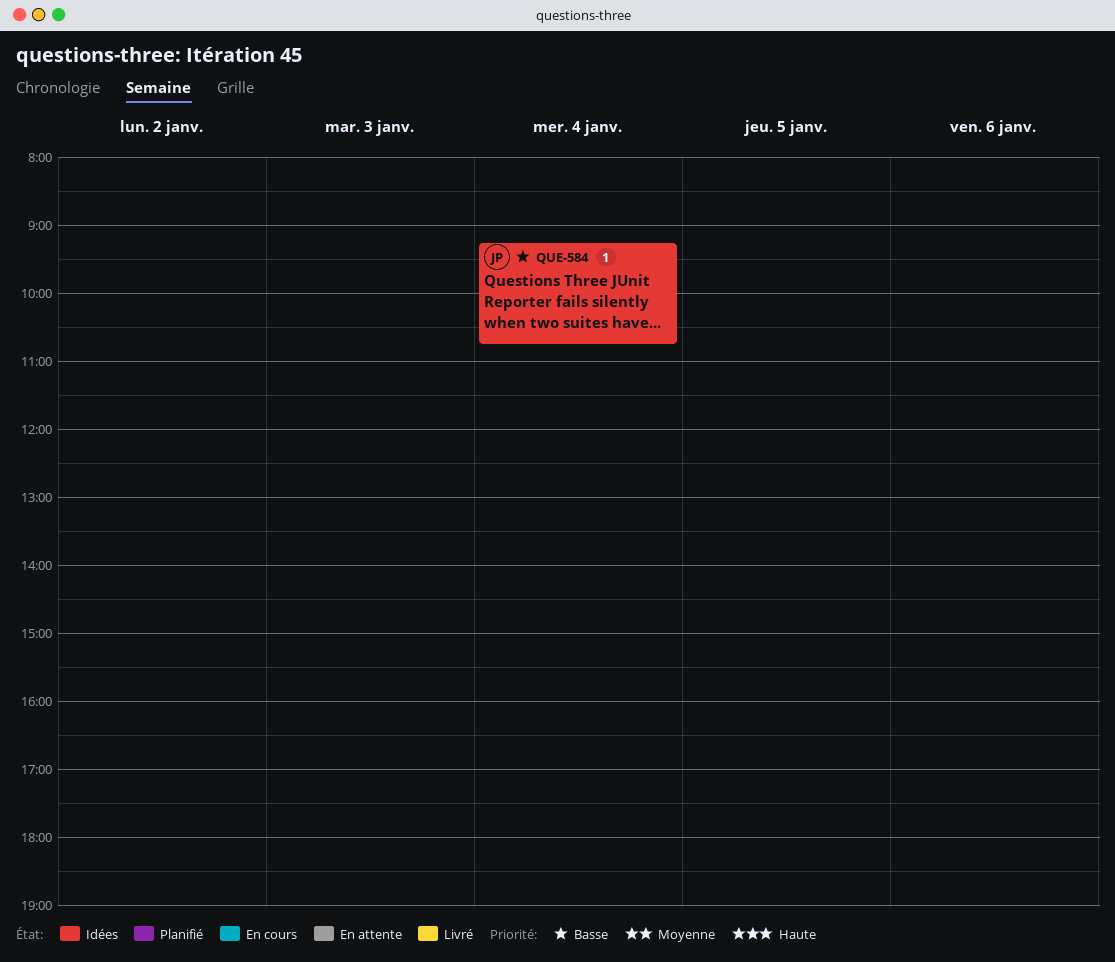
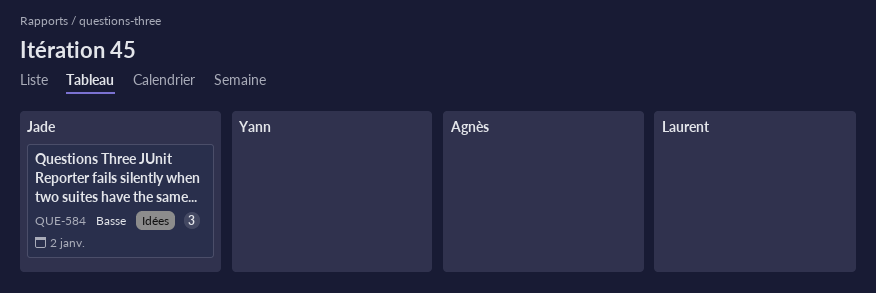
QUE-584, estimate: 1 -> 3
QUE-584, day: Jan 4 -> Jan 2

